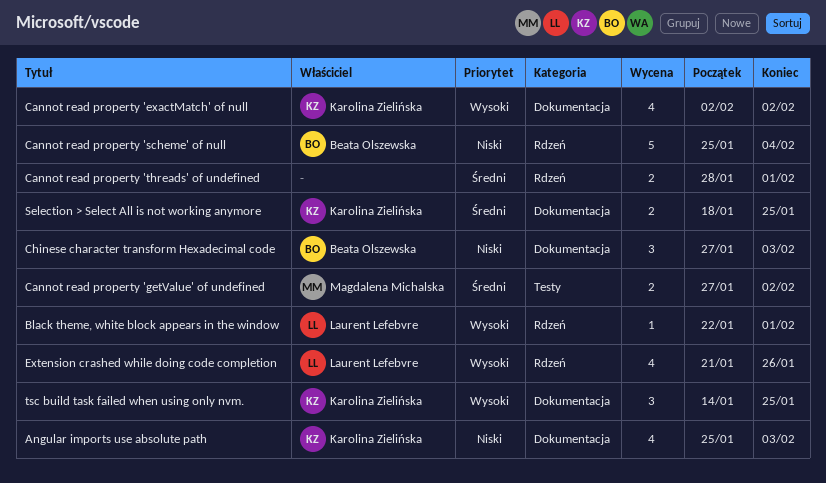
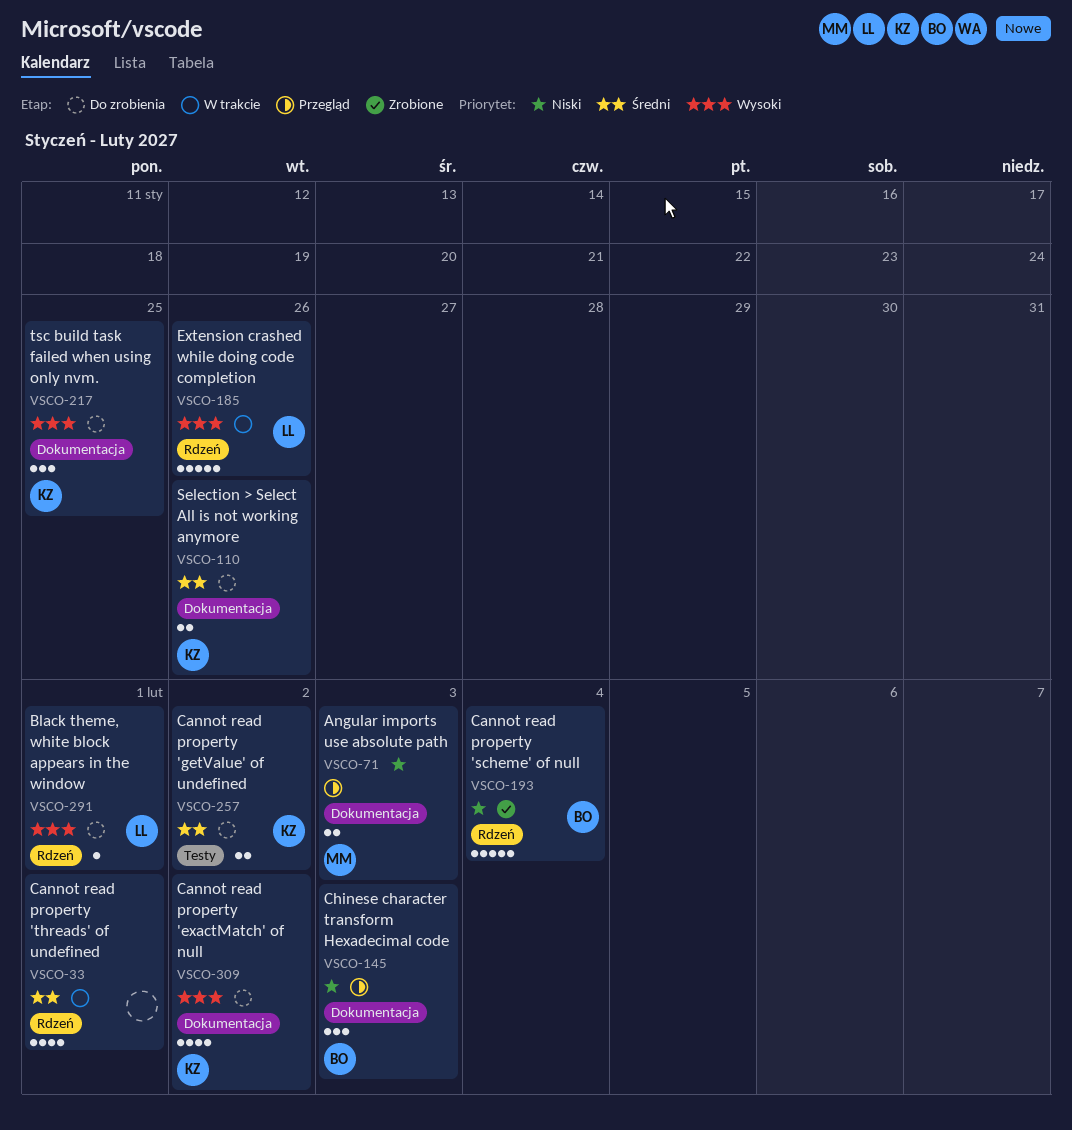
Angular imports use absolute path, owner: Karolina Zielińska -> Magdalena Michalska
Angular imports use absolute path, estimate: 4 -> 2
Cannot read property 'getValue' of undefined, owner: Magdalena Michalska -> Karolina Zielińska
Cannot read property 'threads' of undefined, estimate: 2 -> 4
Extension crashed while doing code completion, estimate: 4 -> 5
Selection > Select All is not working anymore, due: Jan 25 -> Jan 26

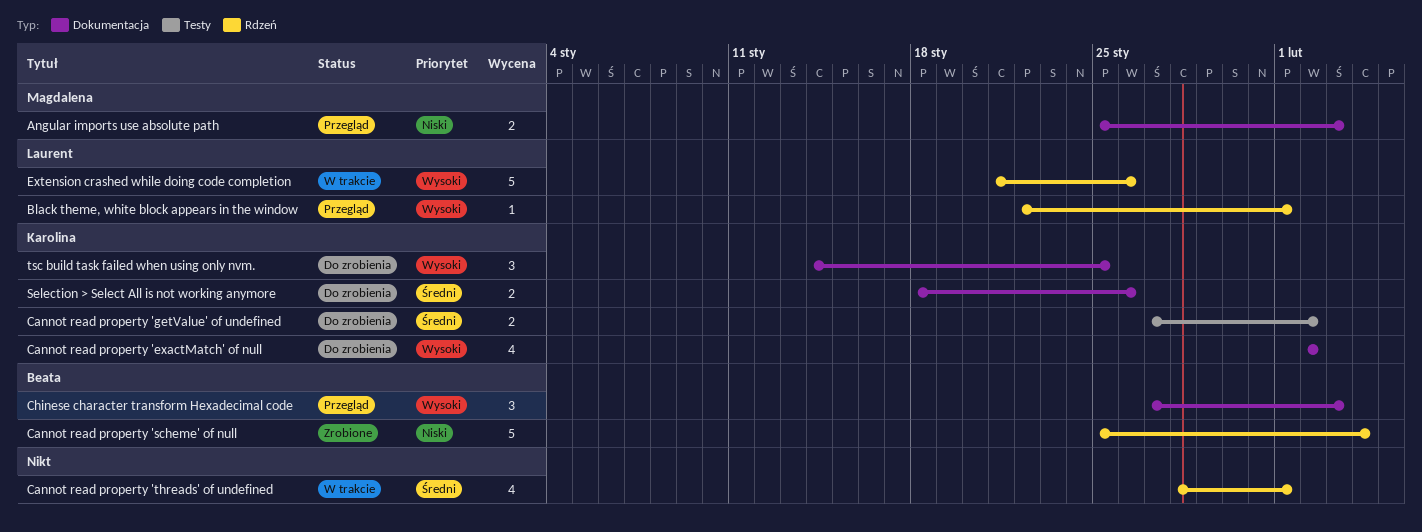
Black theme, white block appears in the window, status: Do zrobienia -> Przegląd
Chinese character transform Hexadecimal code, priority: Niski -> Wysoki

